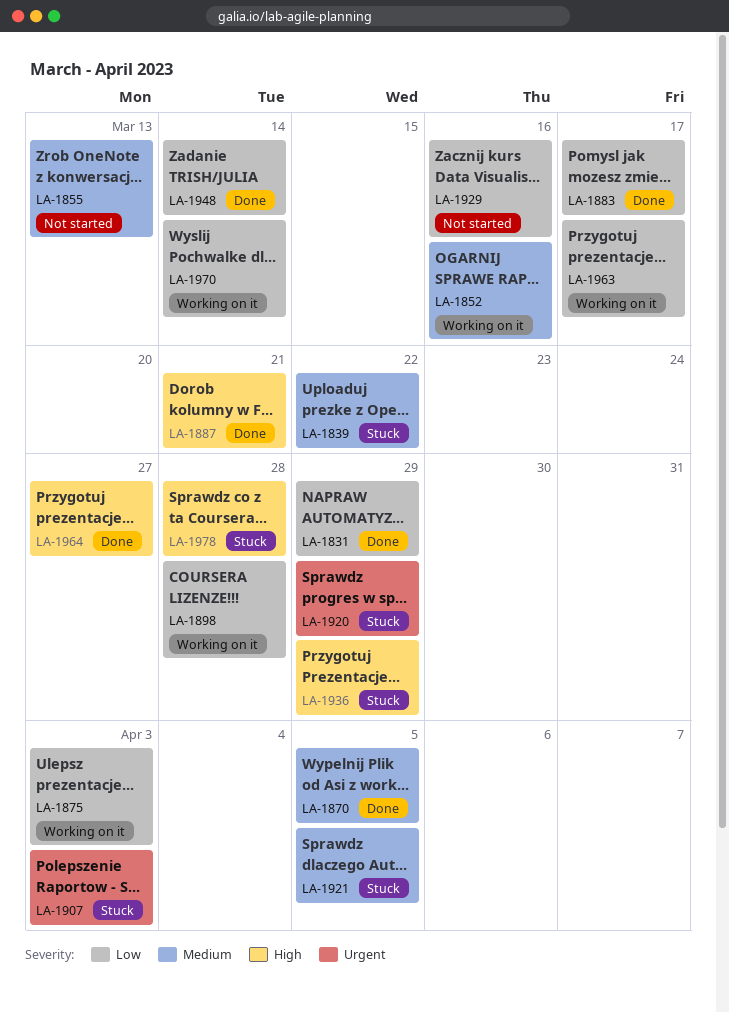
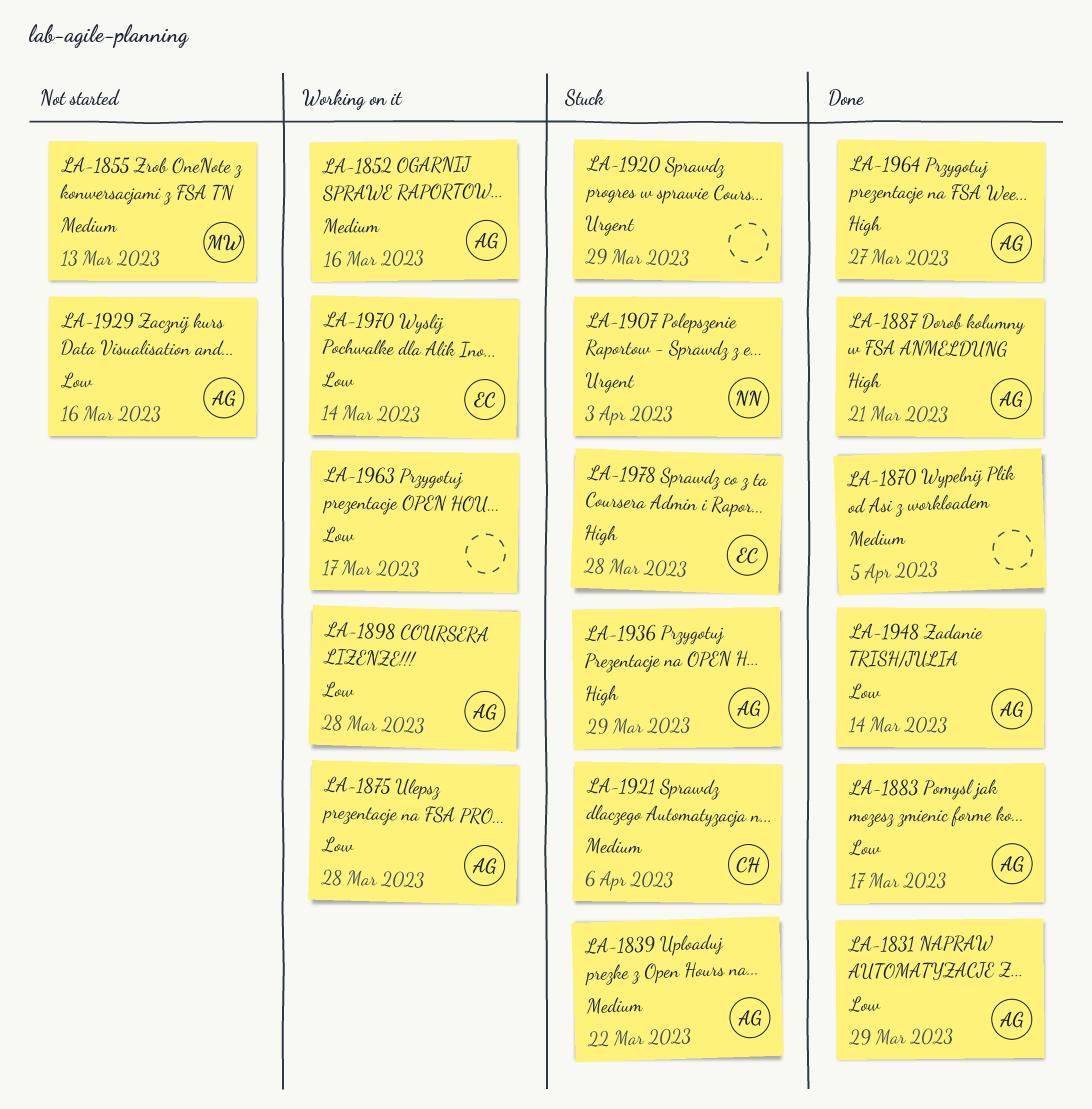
LA-1875, due: Apr 3 -> Mar 28
LA-1921, due: Apr 5 -> Apr 6

